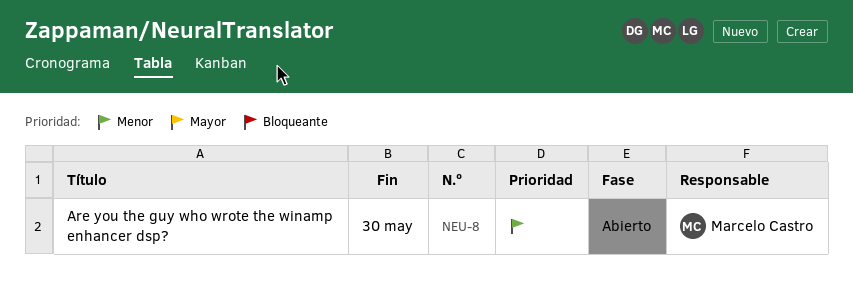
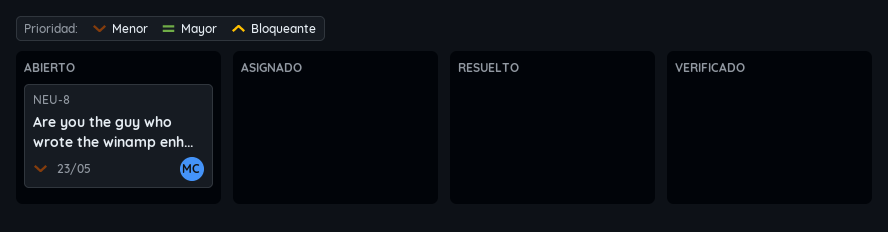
NEU-8, due: May 30 -> May 23

